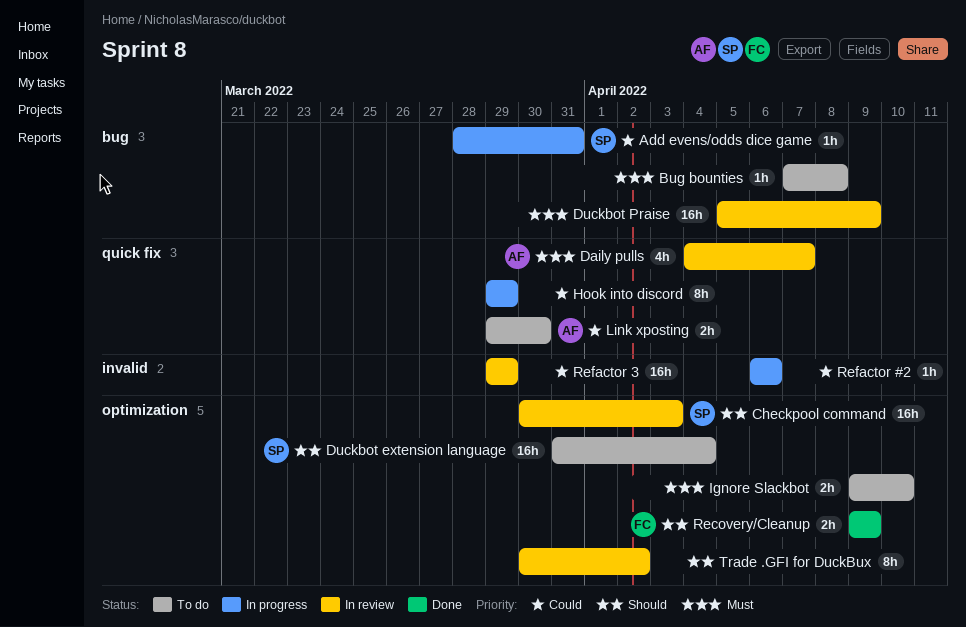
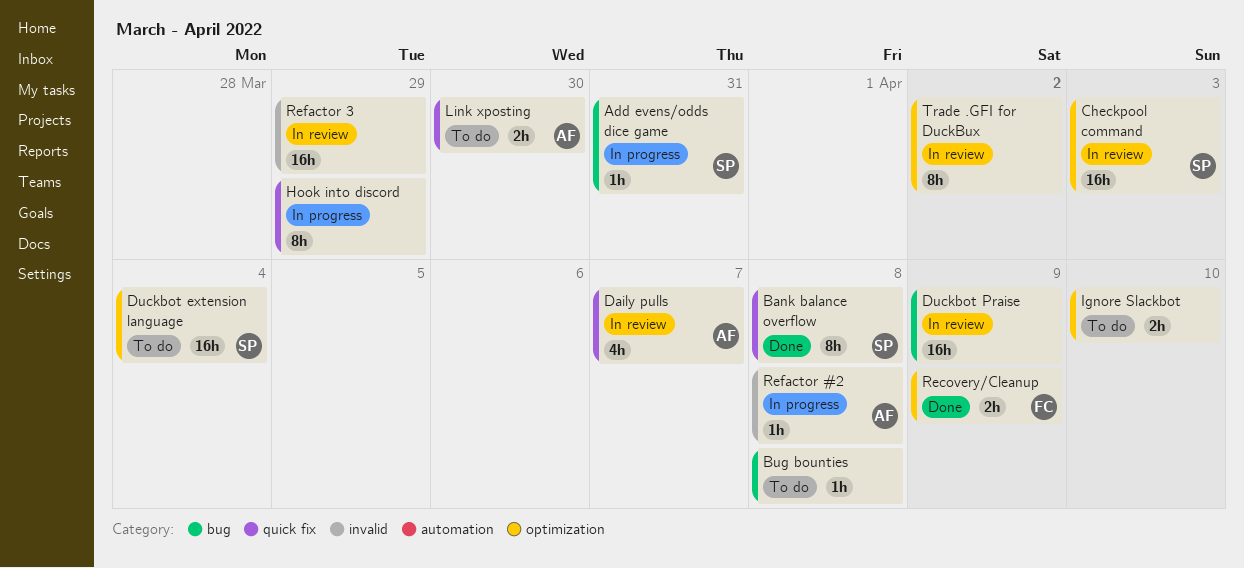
Bank balance overflow: none -> present
Refactor #2, owner: none -> AF
Refactor #2, due: Apr 6 -> Apr 8

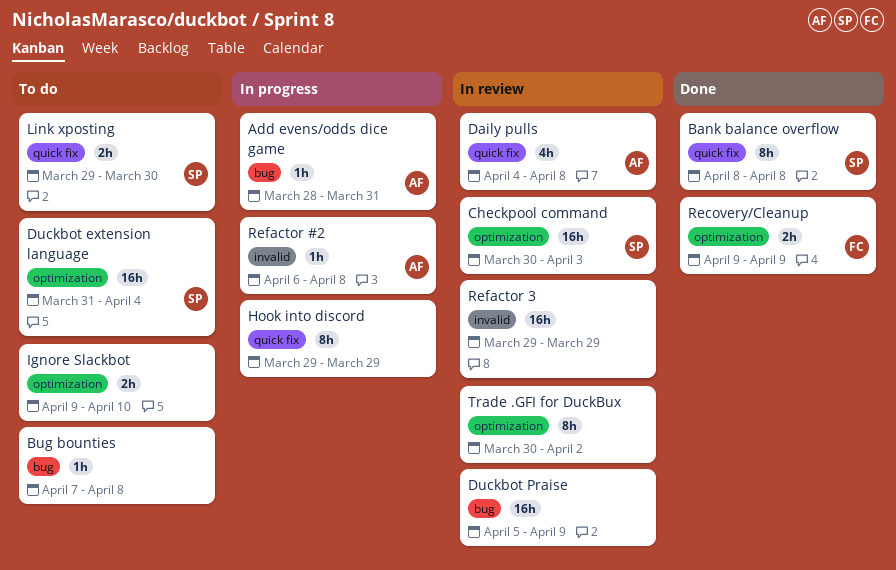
Add evens/odds dice game, owner: SP -> AF
Daily pulls, due: Apr 7 -> Apr 8
Link xposting, owner: AF -> SP

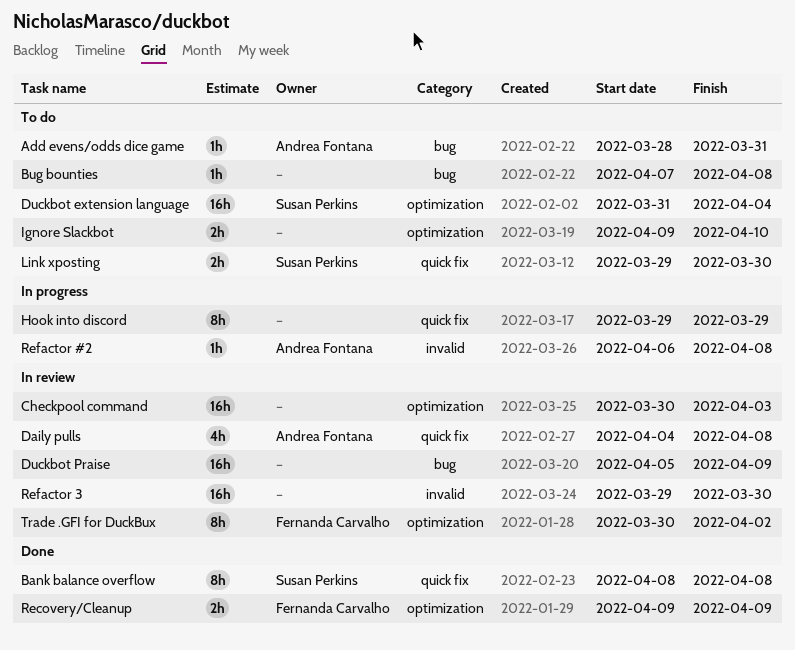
Add evens/odds dice game, status: In progress -> To do
Checkpool command, owner: Susan Perkins -> none
Refactor 3, due: Mar 29 -> Mar 30
Trade .GFI for DuckBux, owner: none -> Fernanda Carvalho

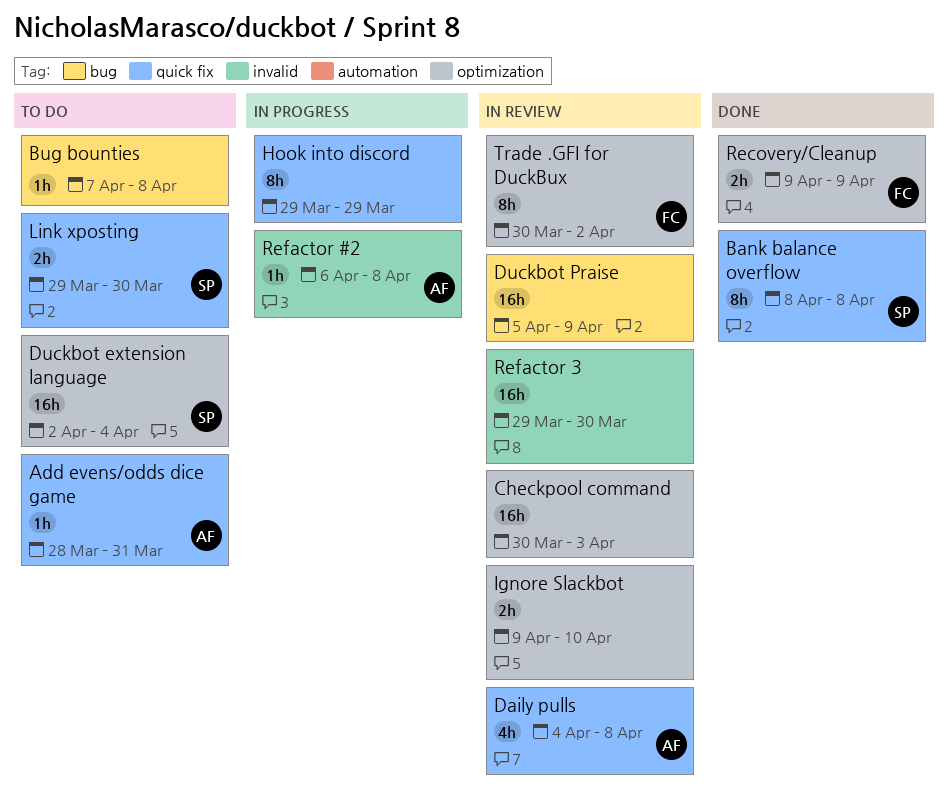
Add evens/odds dice game, label: bug -> quick fix
Duckbot extension language, start: Mar 31 -> Apr 2
Ignore Slackbot, status: To do -> In review

